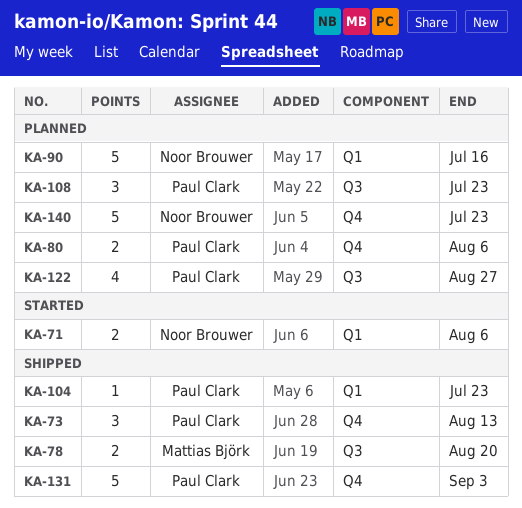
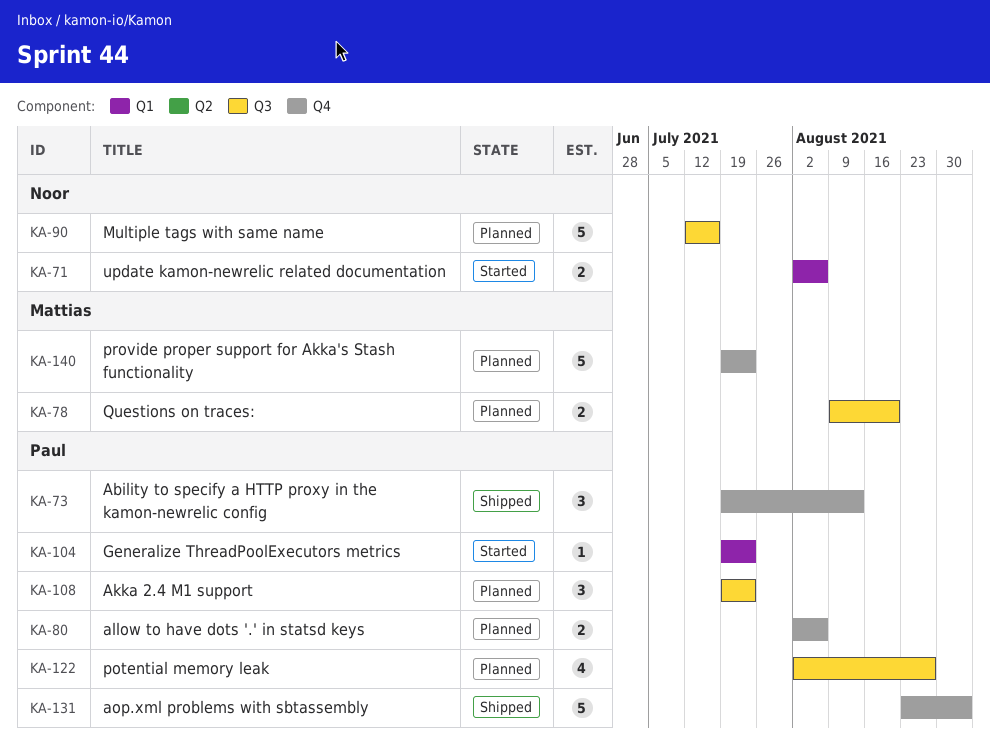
KA-78, status: Shipped -> Planned
KA-90, label: Q1 -> Q3
KA-104, status: Shipped -> Started
KA-140, owner: Noor Brouwer -> Mattias Björk

